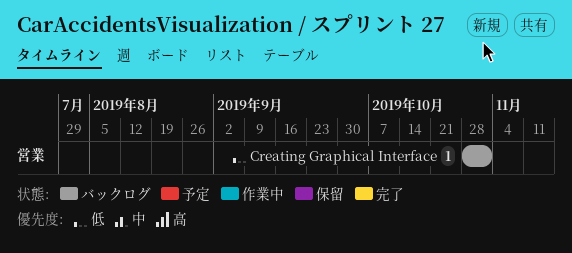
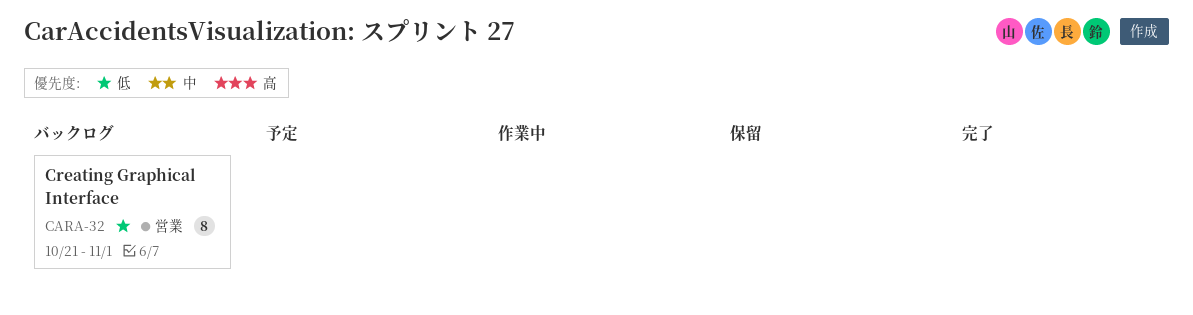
Creating Graphical Interface, estimate: 1 -> 8
Creating Graphical Interface, start: Oct 28 -> Oct 21

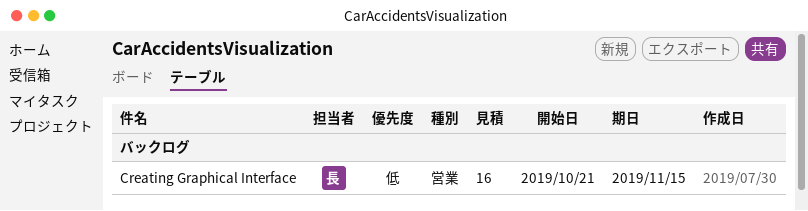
Creating Graphical Interface, estimate: 8 -> 16
Creating Graphical Interface, due: Nov 1 -> Nov 15

